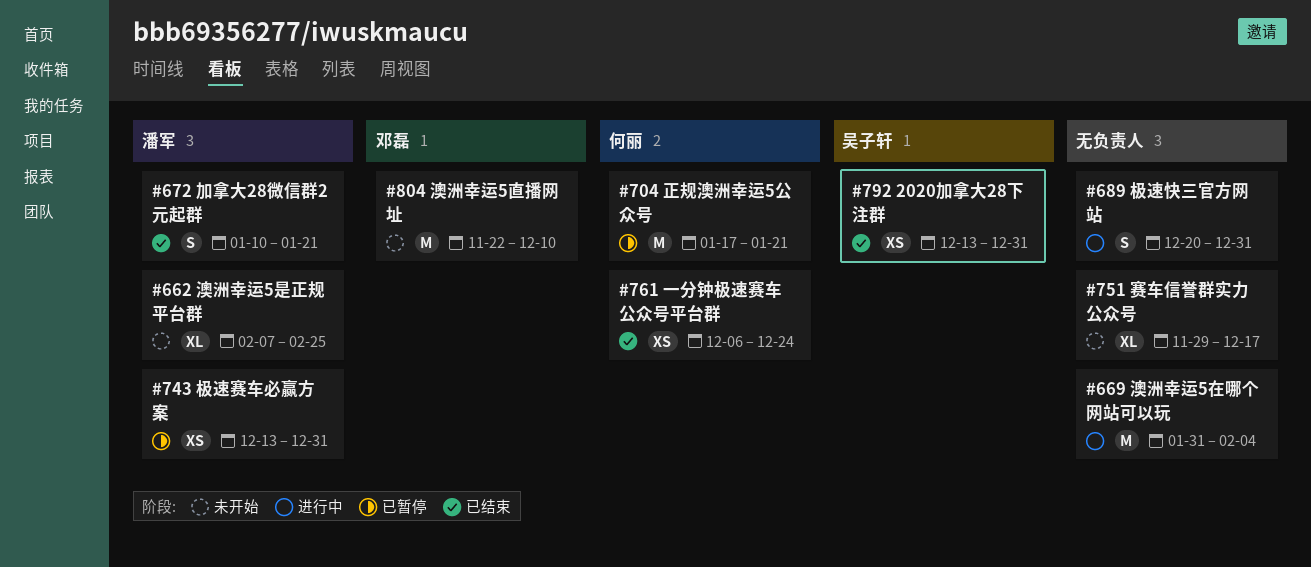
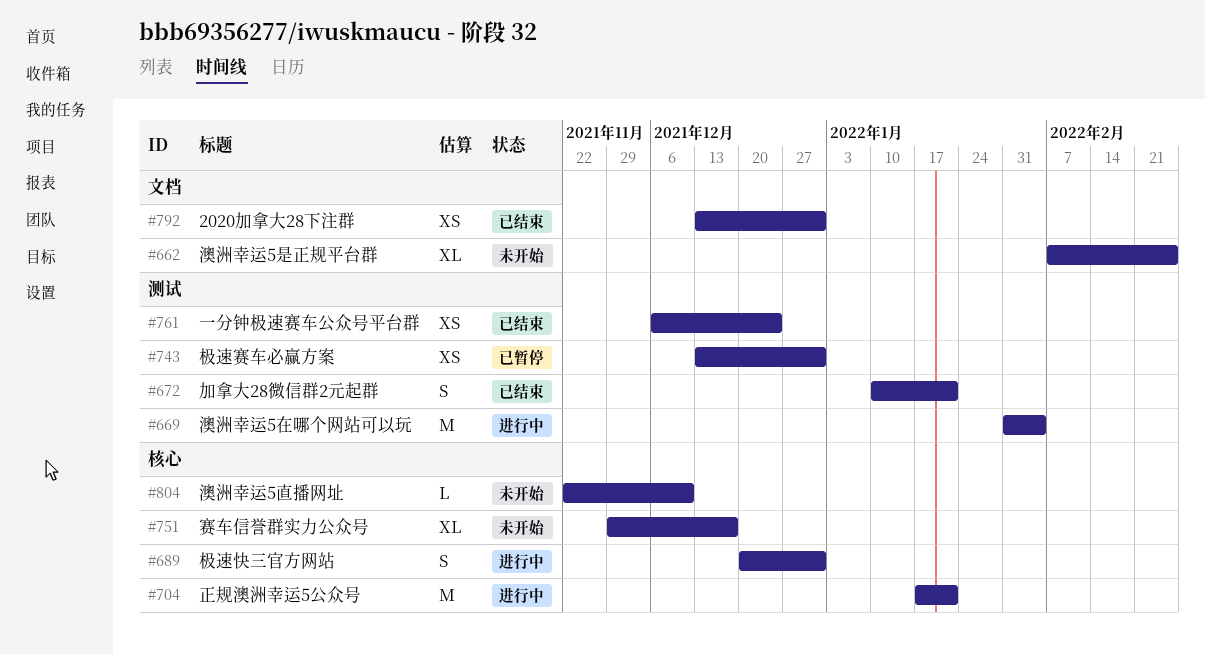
#704, status: 已暂停 -> 进行中
#804, estimate: M -> L

